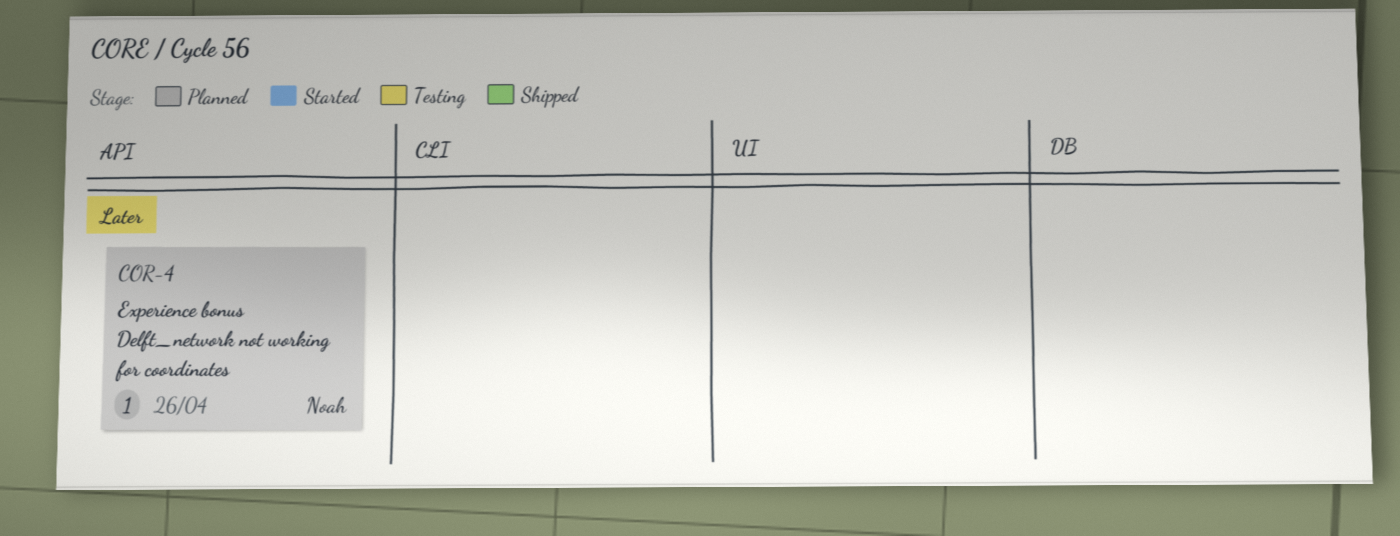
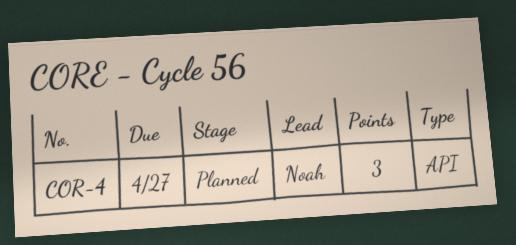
COR-4, estimate: 1 -> 3
COR-4, due: Apr 26 -> Apr 27

